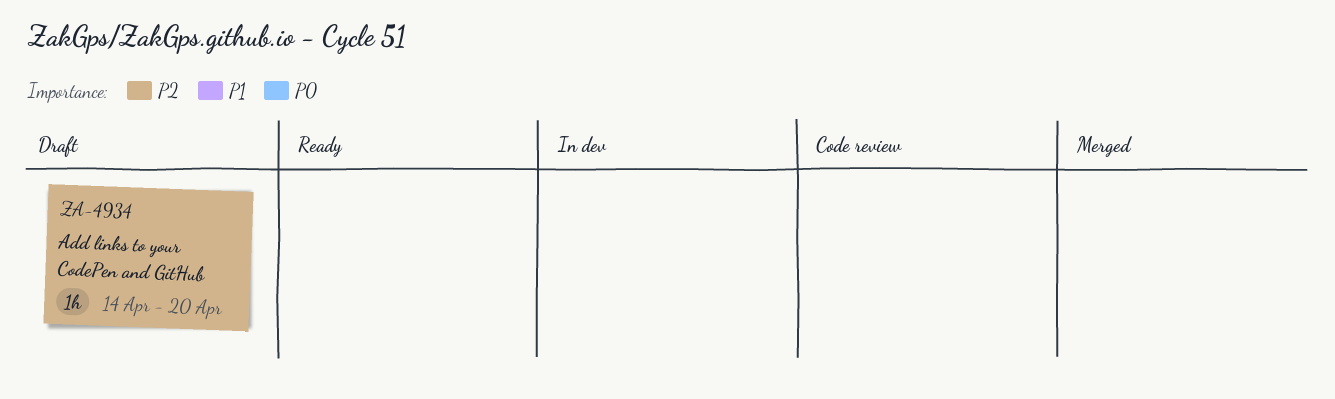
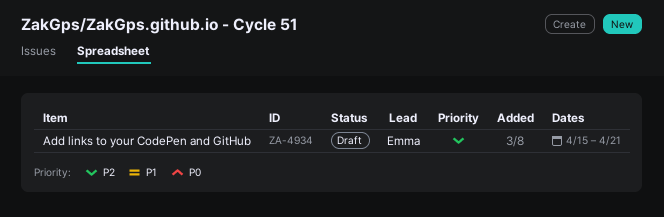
ZA-4934, start: Apr 14 -> Apr 15
ZA-4934, due: Apr 20 -> Apr 21

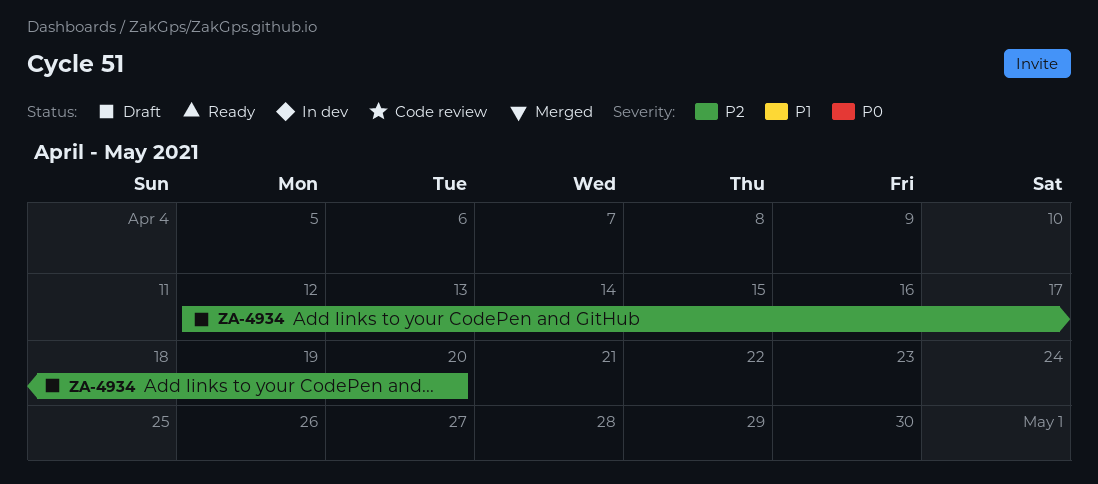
ZA-4934, start: Apr 15 -> Apr 12
ZA-4934, due: Apr 21 -> Apr 20

